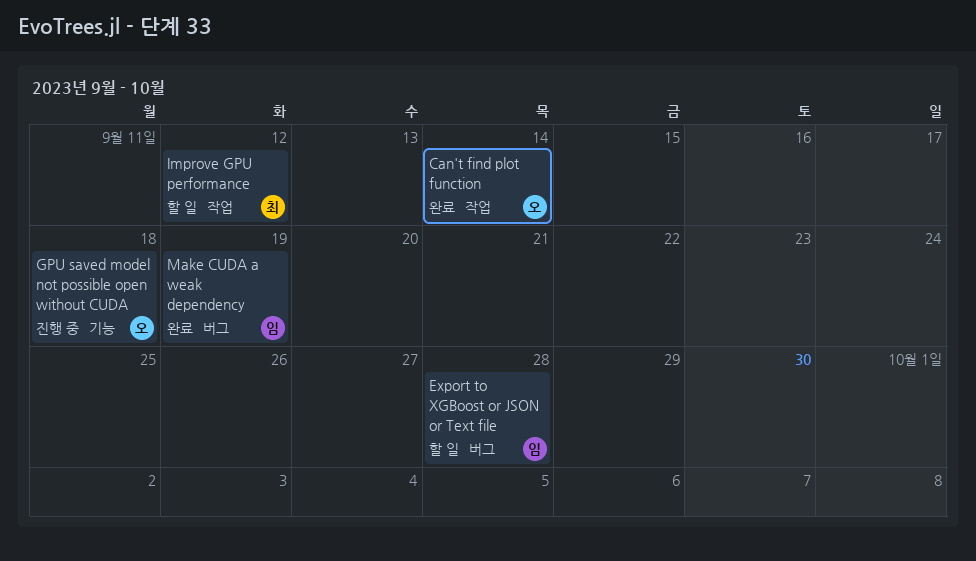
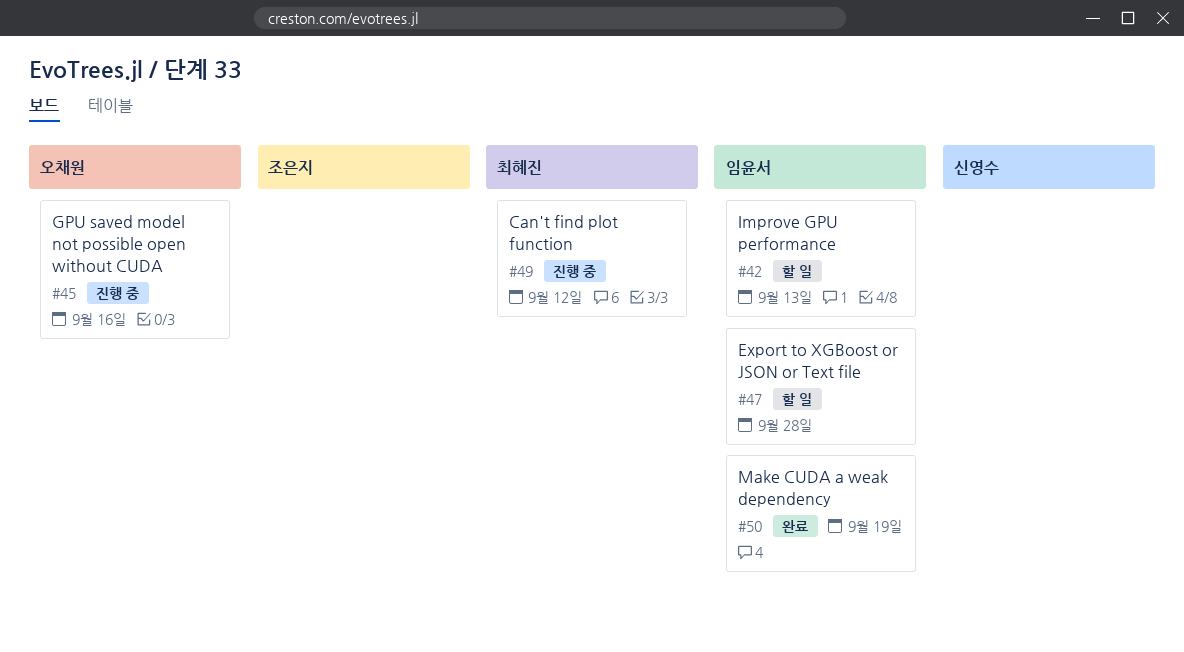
Can't find plot function, status: 완료 -> 진행 중
Can't find plot function, owner: 오채원 -> 최혜진
Can't find plot function, due: Sep 14 -> Sep 12
GPU saved model not possible open without CUDA, due: Sep 18 -> Sep 16
Improve GPU performance, owner: 최혜진 -> 임윤서
Improve GPU performance, due: Sep 12 -> Sep 13

